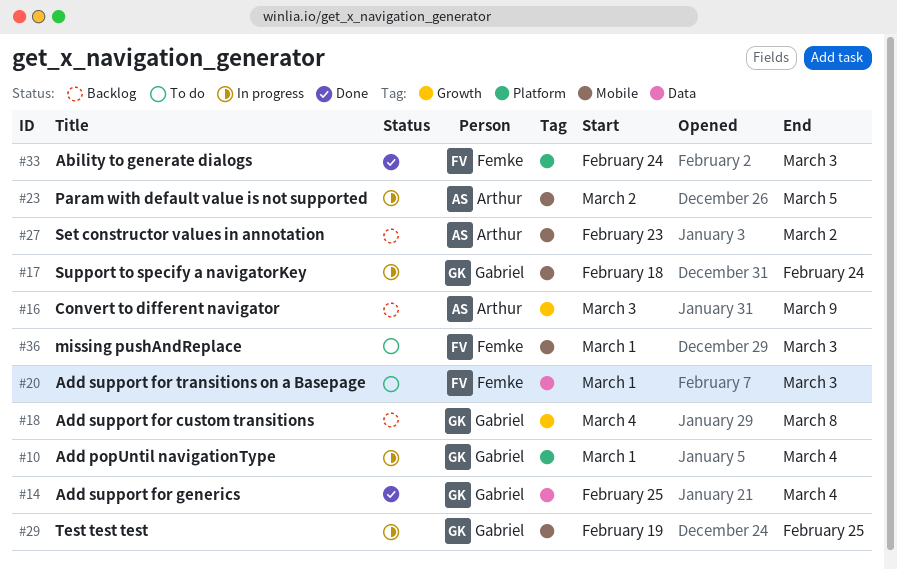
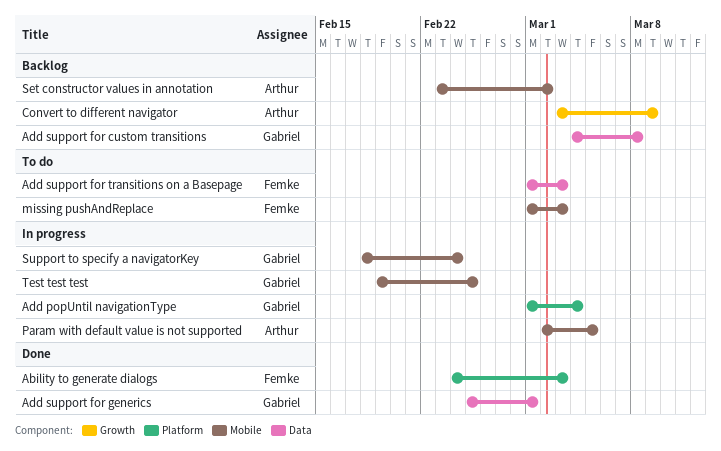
Add support for custom transitions, label: Growth -> Data
Add support for generics, due: Mar 4 -> Mar 1

